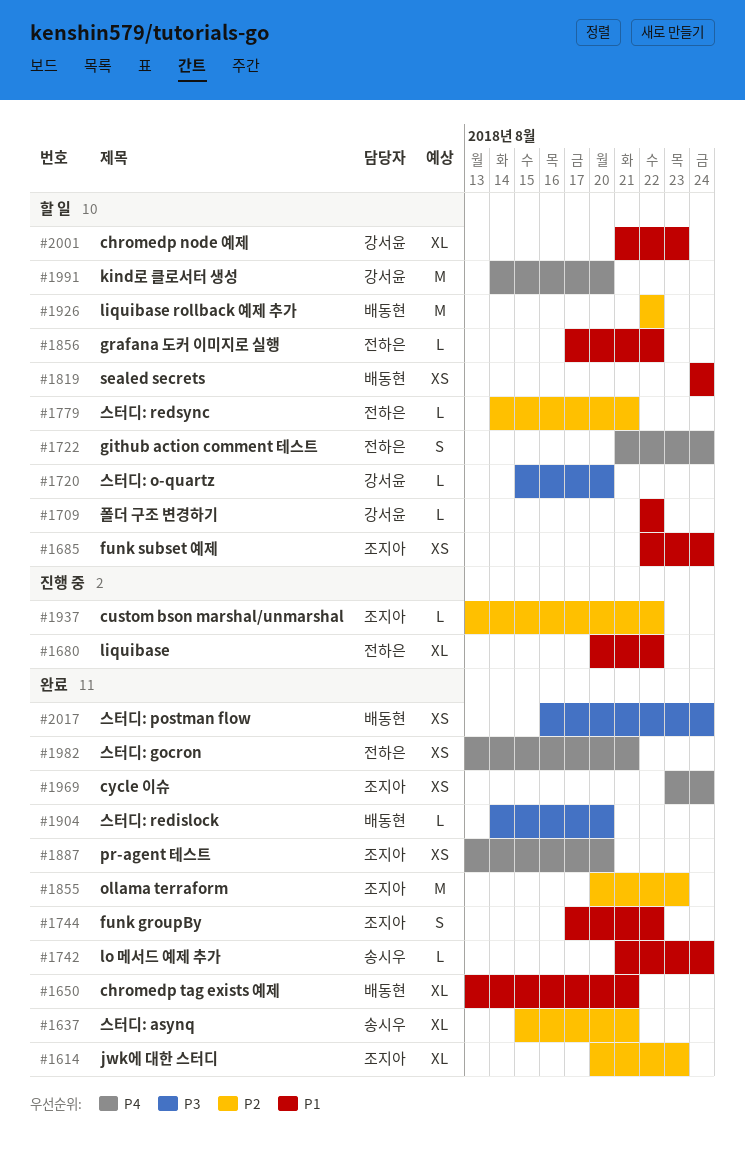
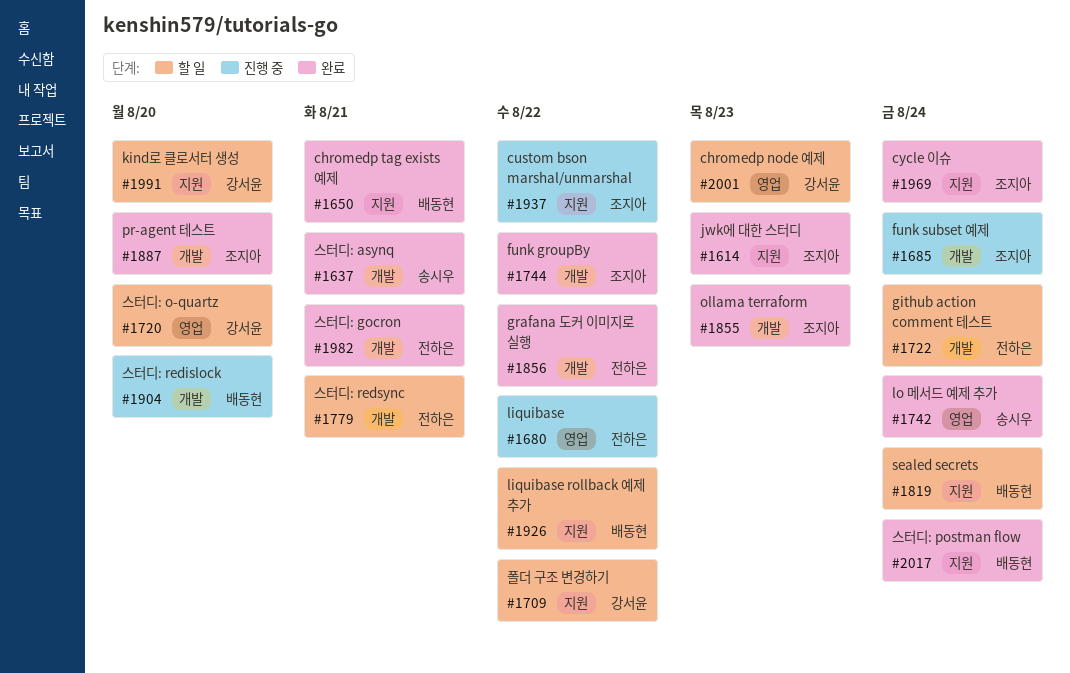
#1685, status: 할 일 -> 진행 중
#1856, status: 할 일 -> 완료
#1904, status: 완료 -> 진행 중

